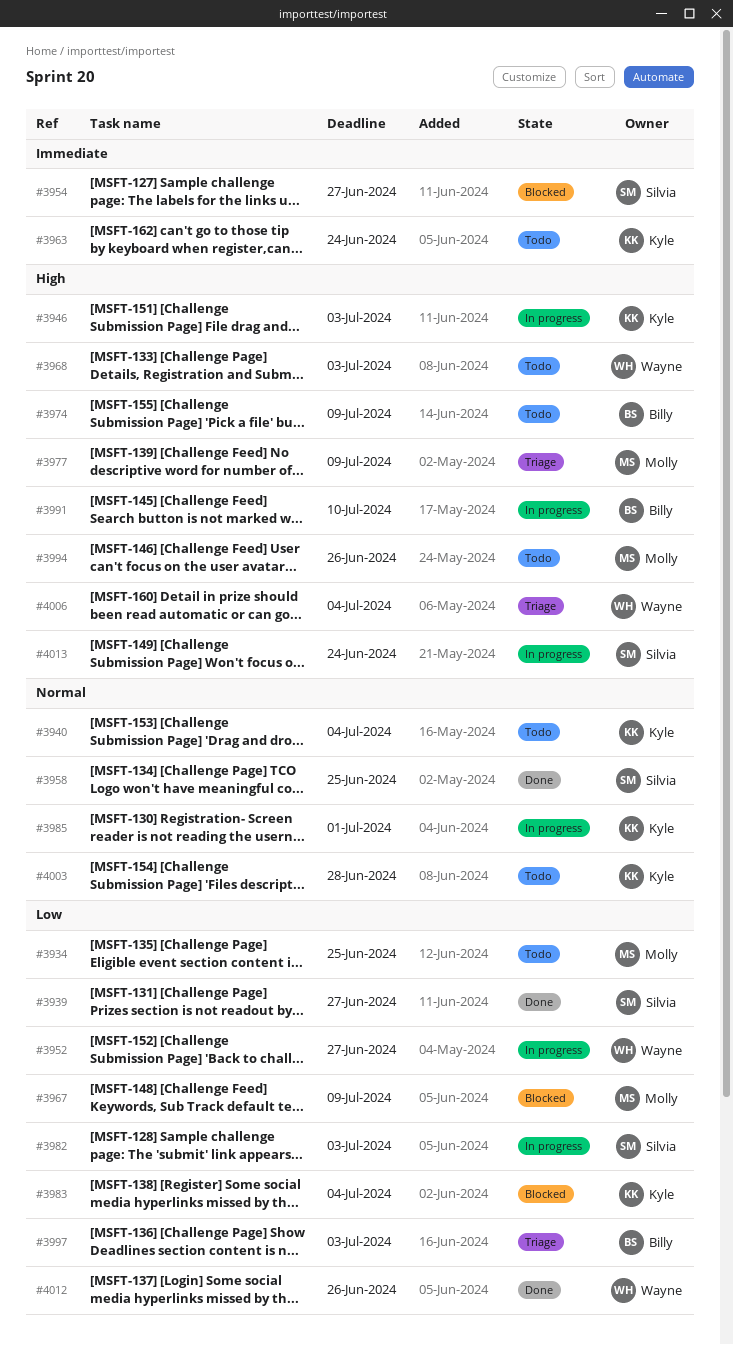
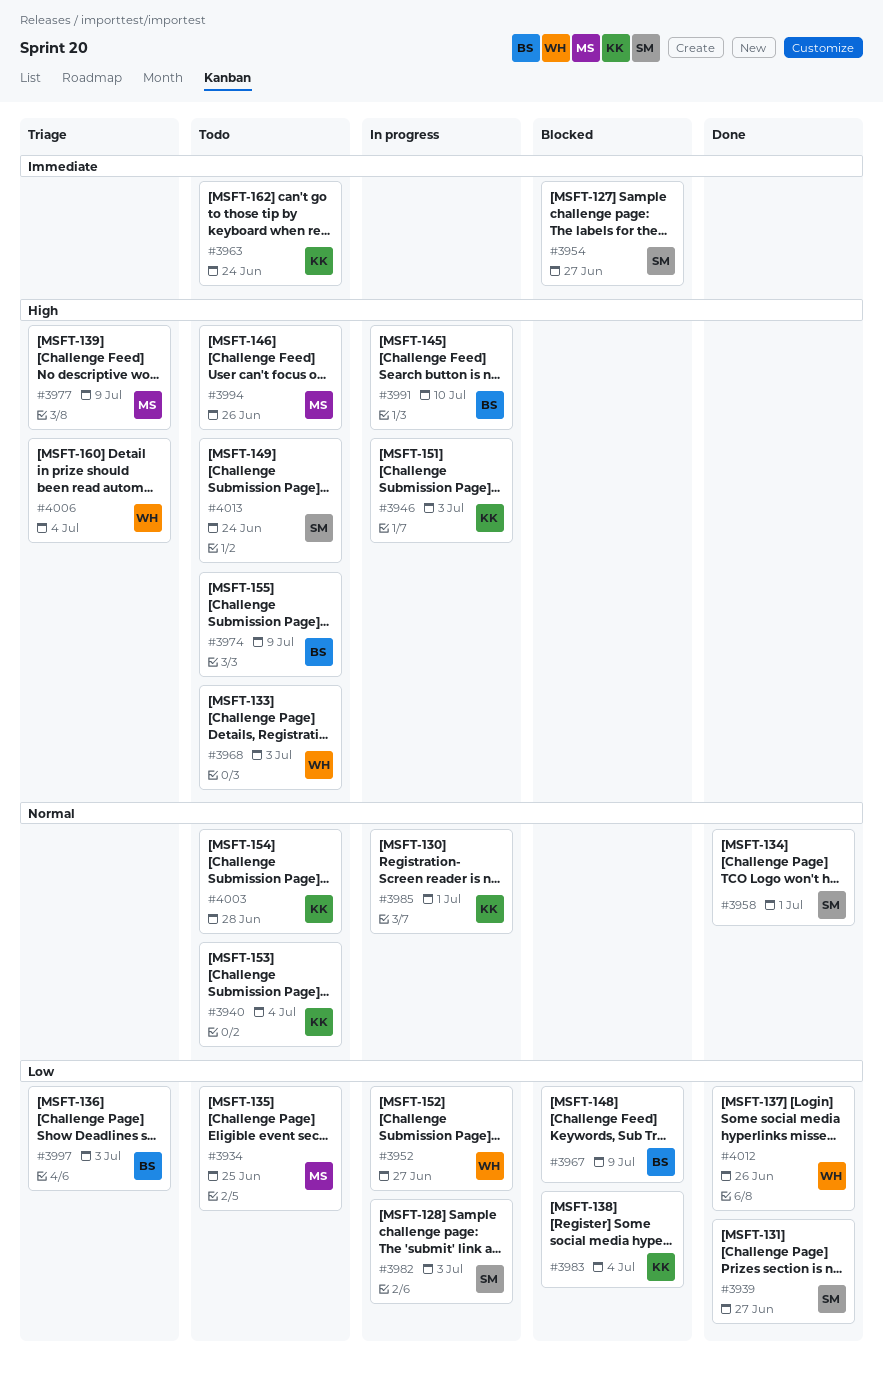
#3958, due: Jun 25 -> Jul 1
#3967, owner: Molly -> Billy
#4013, status: In progress -> Todo

